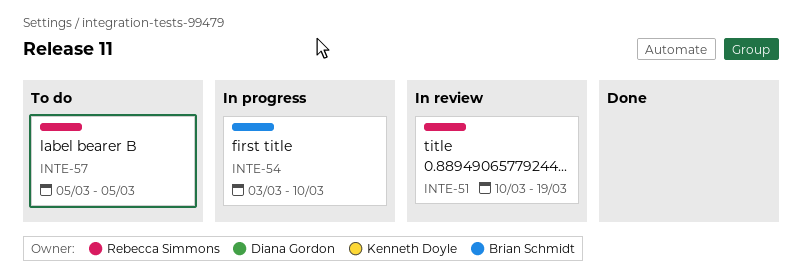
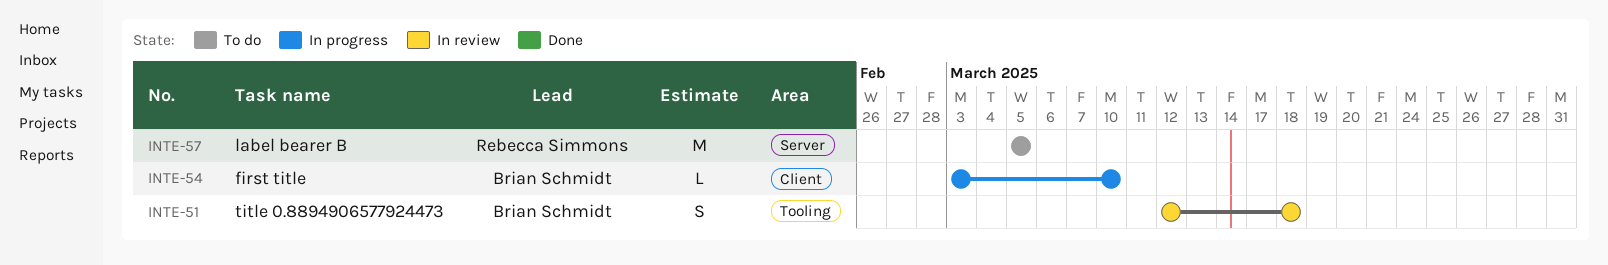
INTE-51, owner: Rebecca Simmons -> Brian Schmidt
INTE-51, start: Mar 10 -> Mar 12
INTE-51, due: Mar 19 -> Mar 18

